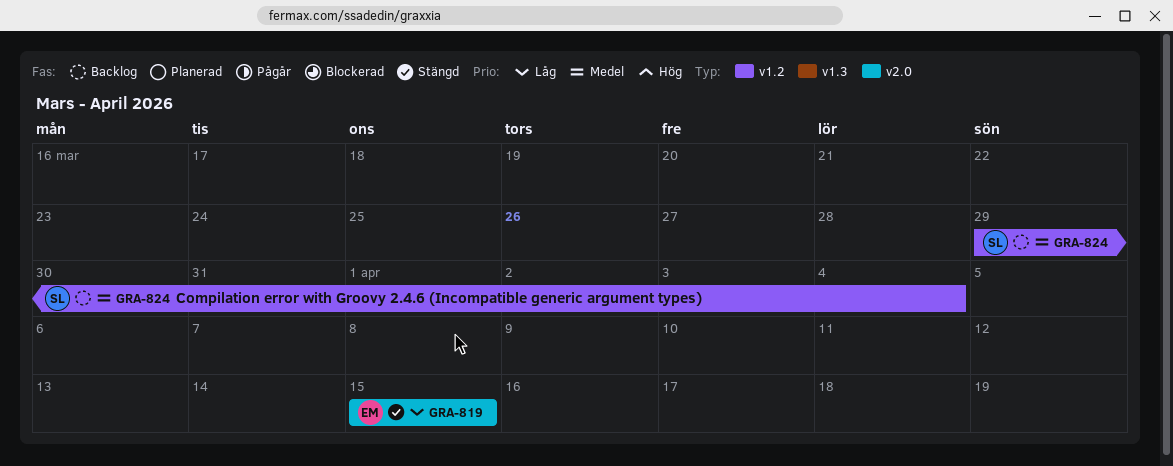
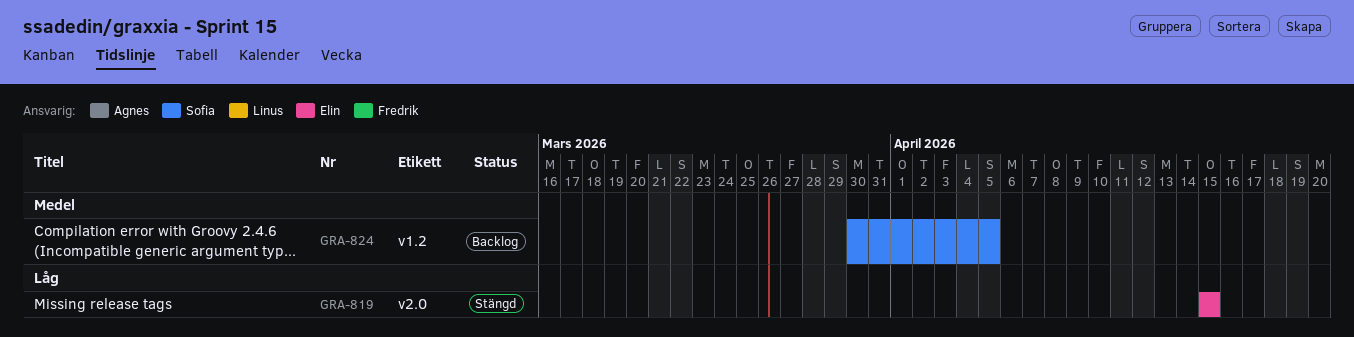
GRA-824, start: Mar 29 -> Mar 30
GRA-824, due: Apr 4 -> Apr 5

